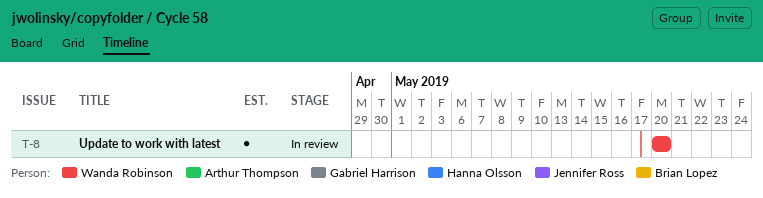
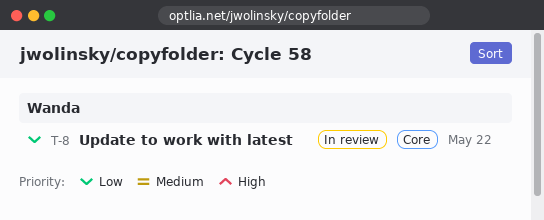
T-8, due: May 20 -> May 22

